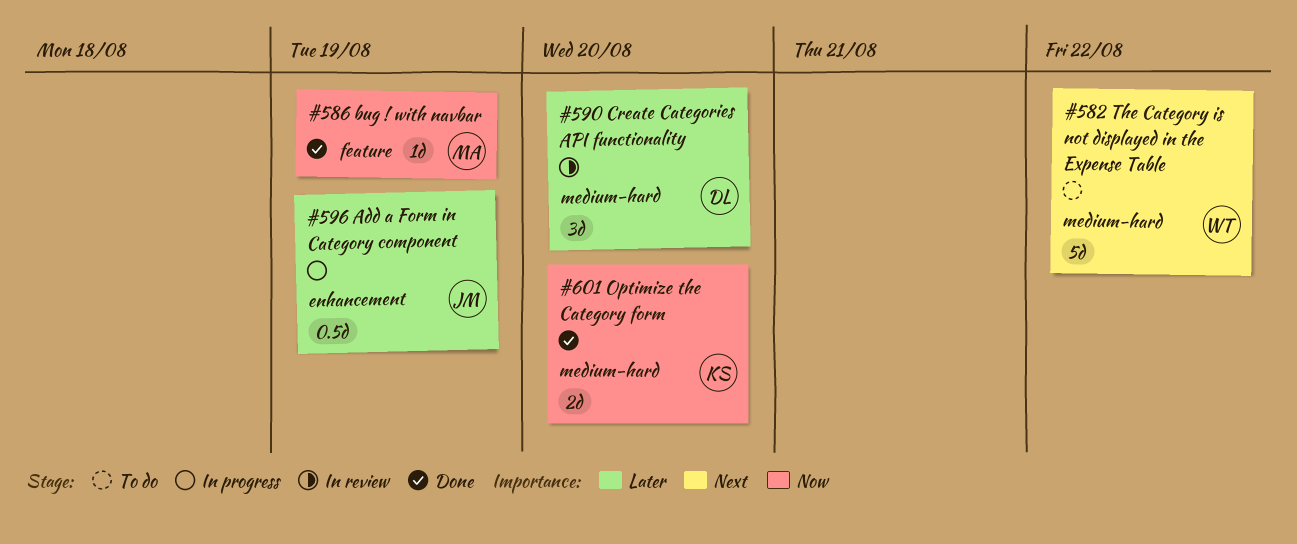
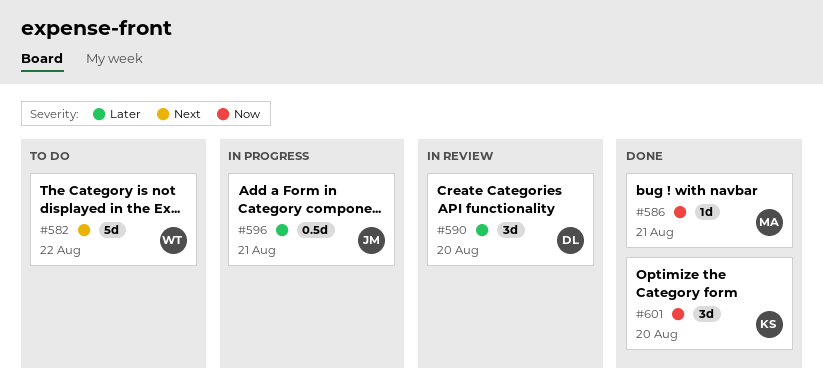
#586, due: Aug 19 -> Aug 21
#596, due: Aug 19 -> Aug 21
#601, estimate: 2d -> 3d

